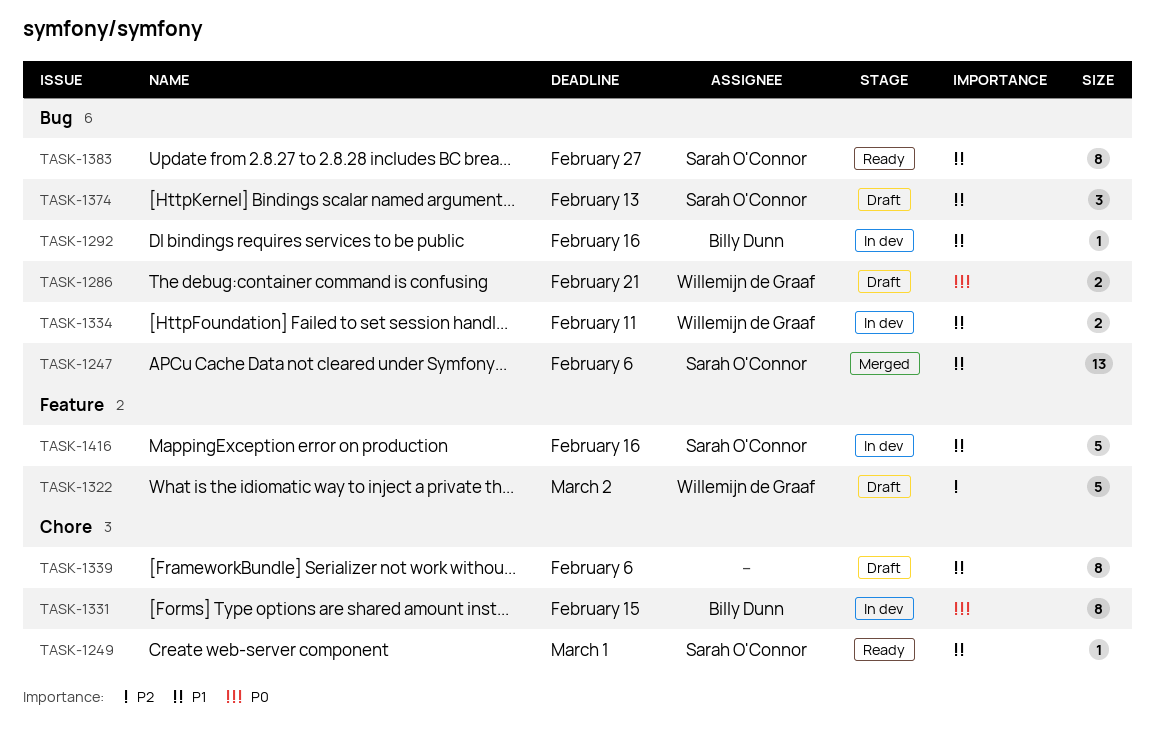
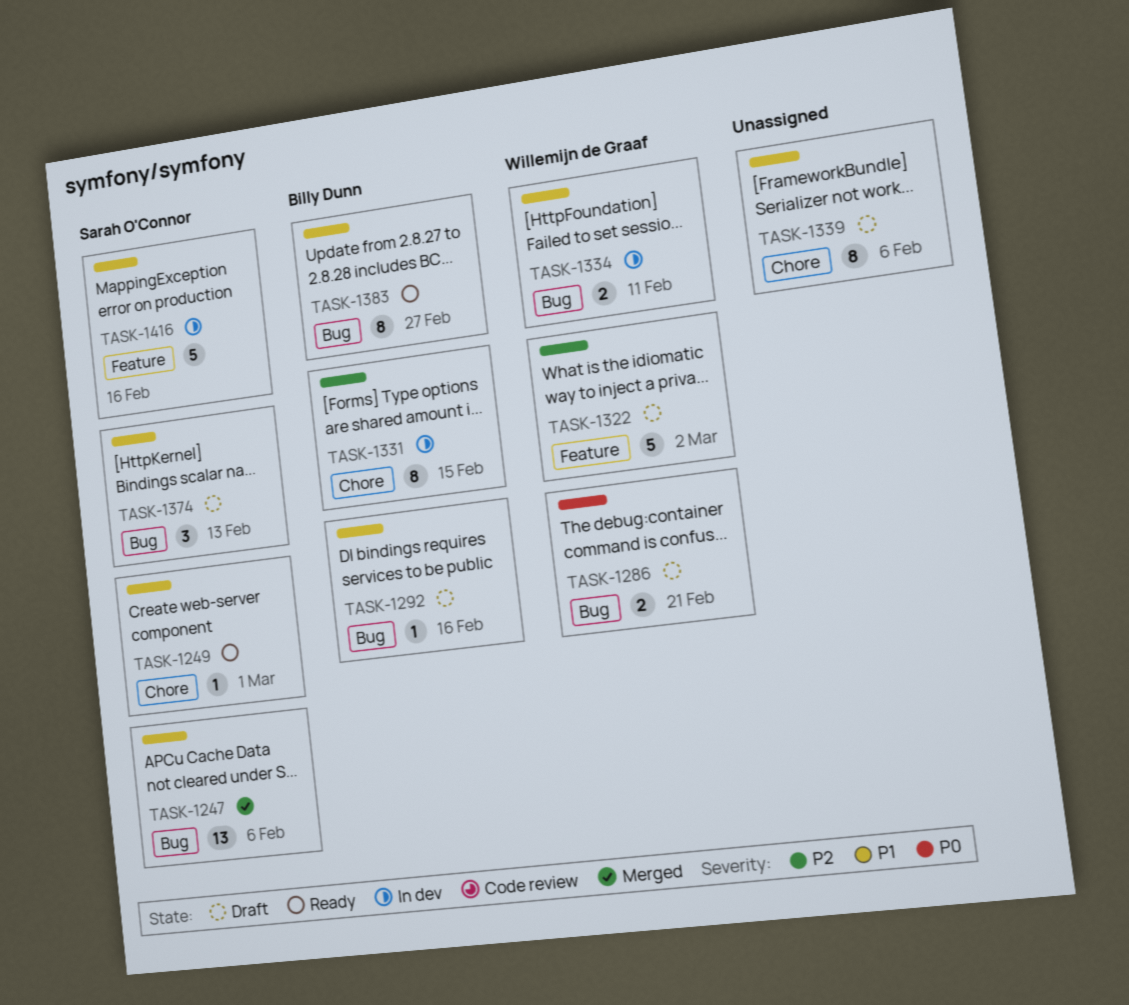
TASK-1292, status: In dev -> Draft
TASK-1331, priority: P0 -> P2
TASK-1383, owner: Sarah O'Connor -> Billy Dunn

